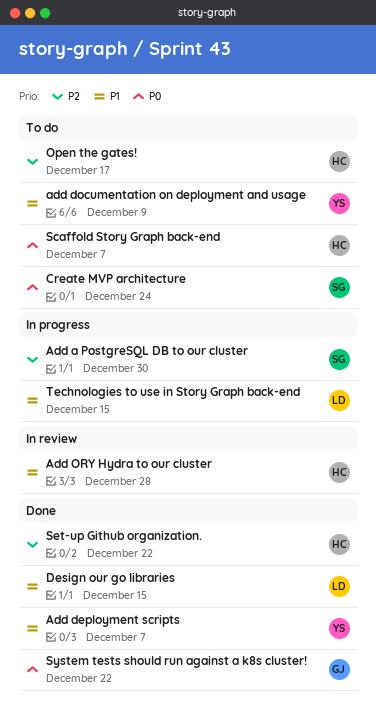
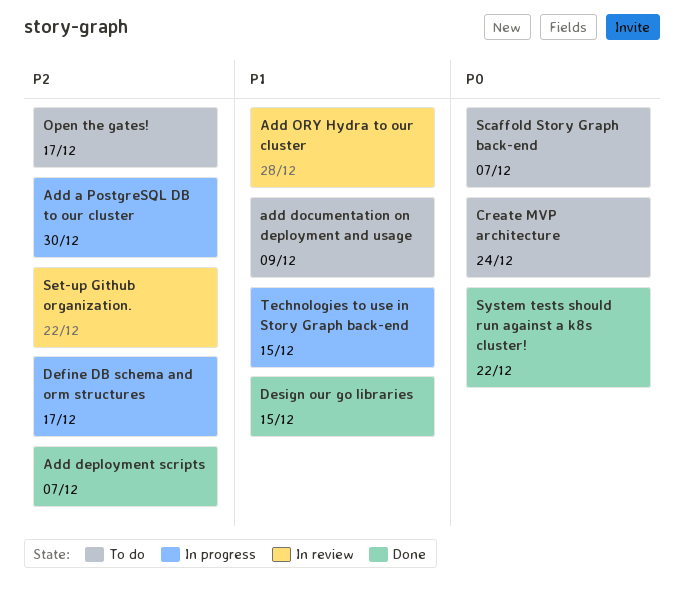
Add deployment scripts, priority: P1 -> P2
Define DB schema and orm structures: none -> present
Set-up Github organization., status: Done -> In review

